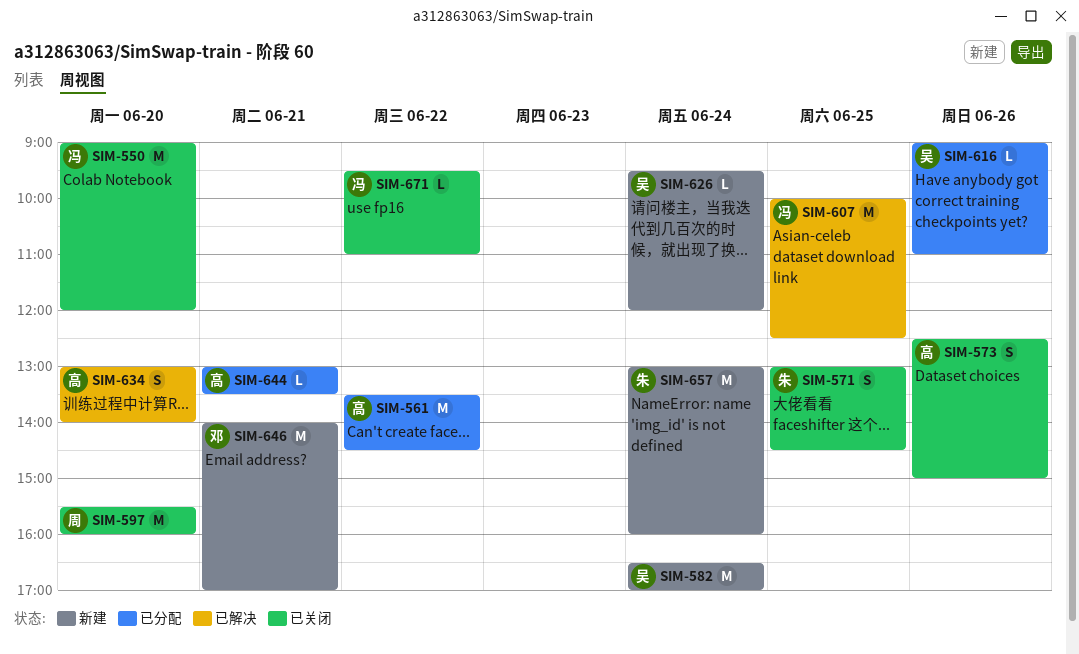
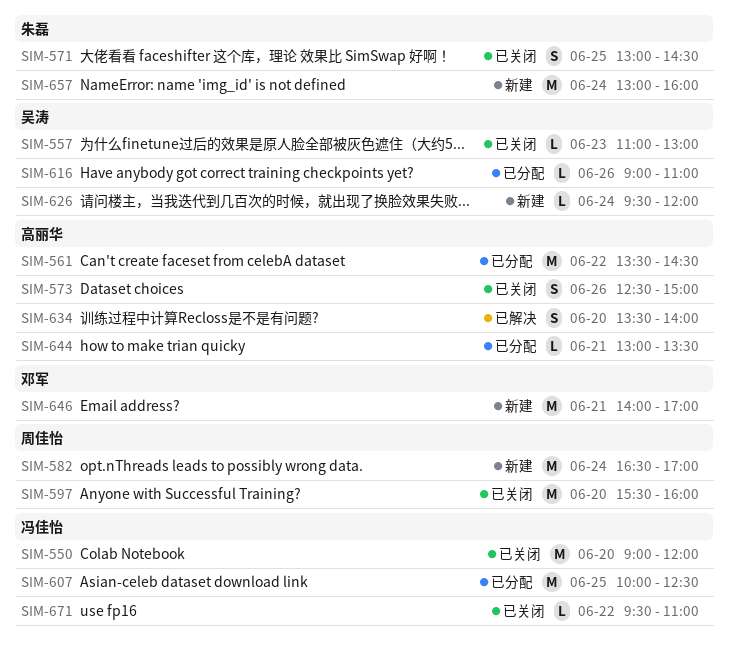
SIM-557: none -> present
SIM-582, owner: 吴涛 -> 周佳怡
SIM-607, status: 已解决 -> 已分配
SIM-634, begins: 13:00 -> 13:30

